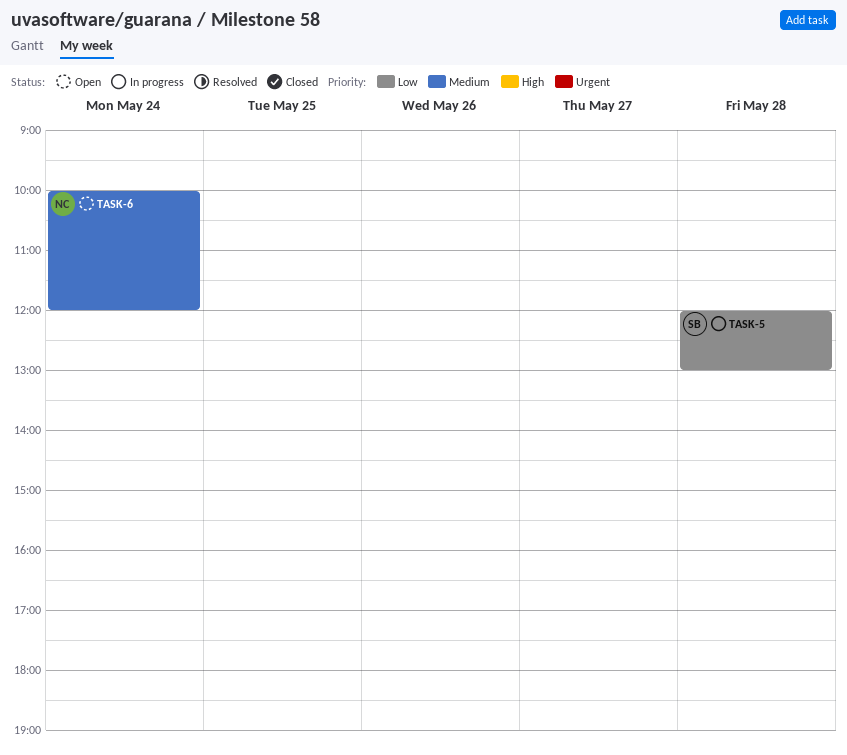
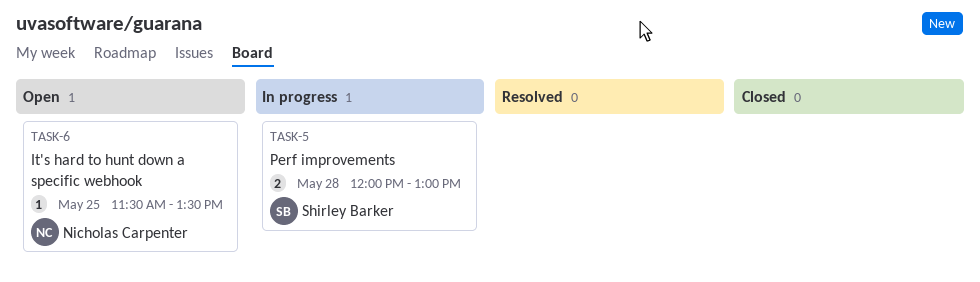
TASK-6, day: May 24 -> May 25
TASK-6, begins: 10:00 -> 11:30
TASK-6, ends: 12:00 -> 13:30

